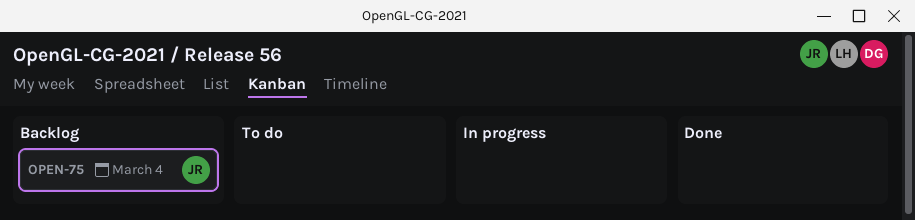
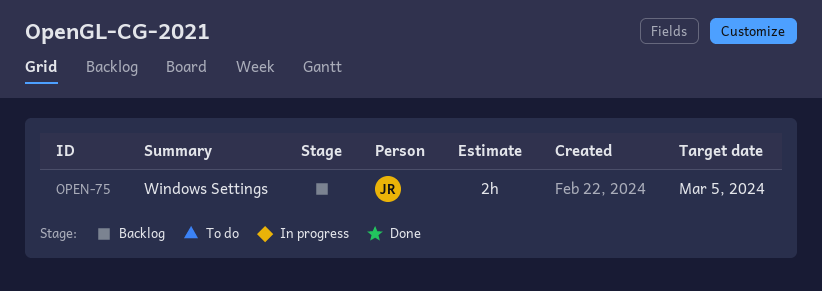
OPEN-75, due: Mar 4 -> Mar 5

